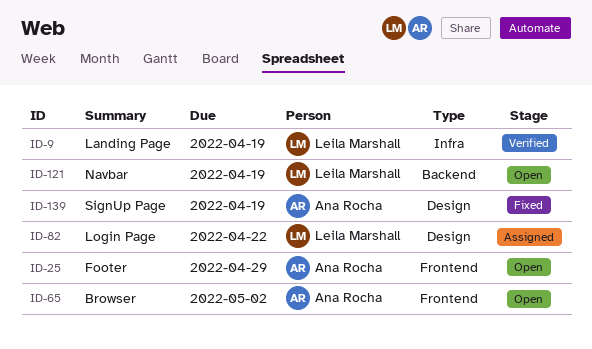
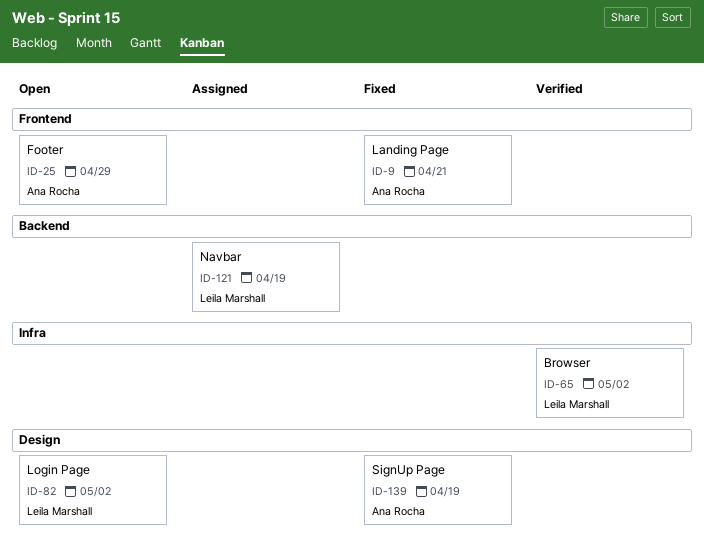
ID-9, status: Verified -> Fixed
ID-9, owner: Leila Marshall -> Ana Rocha
ID-9, label: Infra -> Frontend
ID-9, due: Apr 19 -> Apr 21
ID-65, status: Open -> Verified
ID-65, owner: Ana Rocha -> Leila Marshall
ID-65, label: Frontend -> Infra
ID-82, status: Assigned -> Open
ID-82, due: Apr 22 -> May 2
ID-121, status: Open -> Assigned

